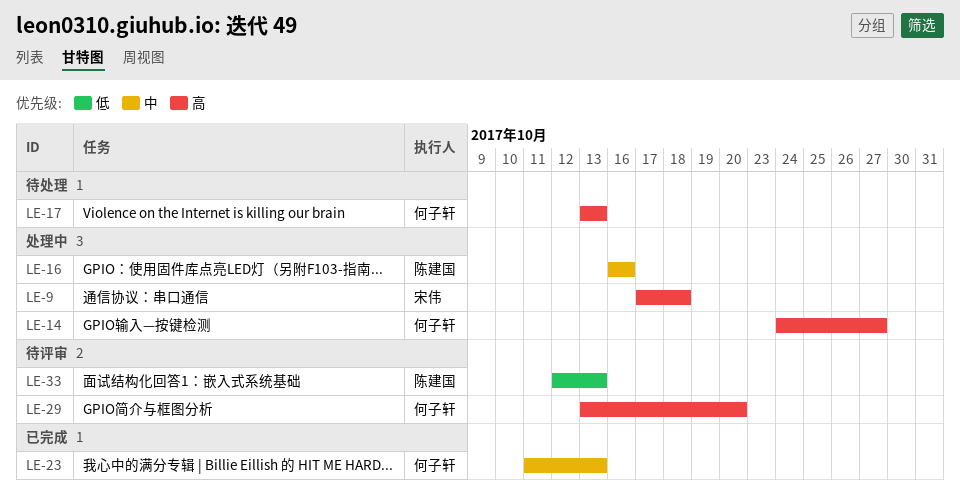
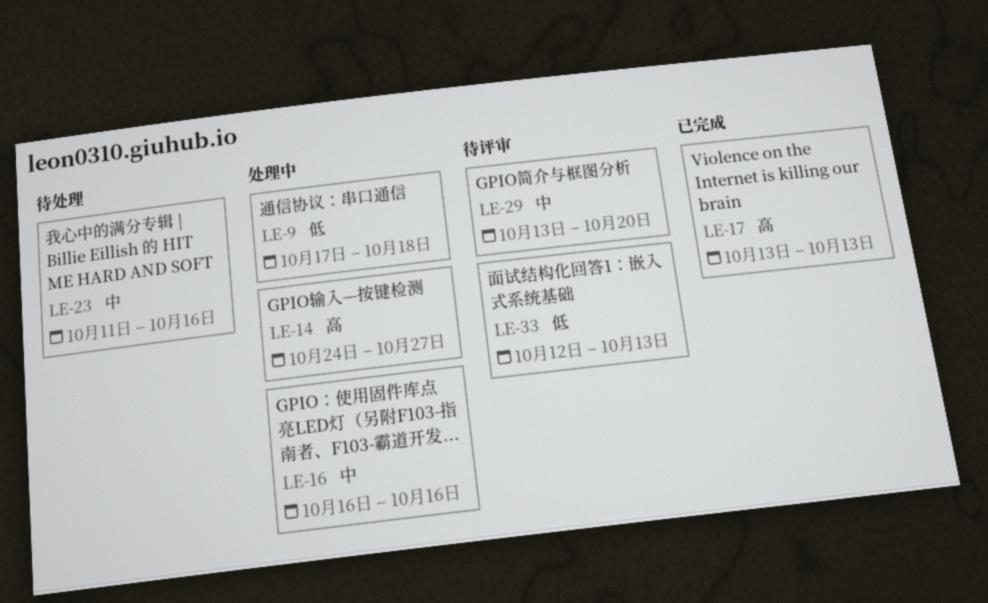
LE-9, priority: 高 -> 低
LE-17, status: 待处理 -> 已完成
LE-23, status: 已完成 -> 待处理
LE-23, due: Oct 13 -> Oct 16
LE-29, priority: 高 -> 中

